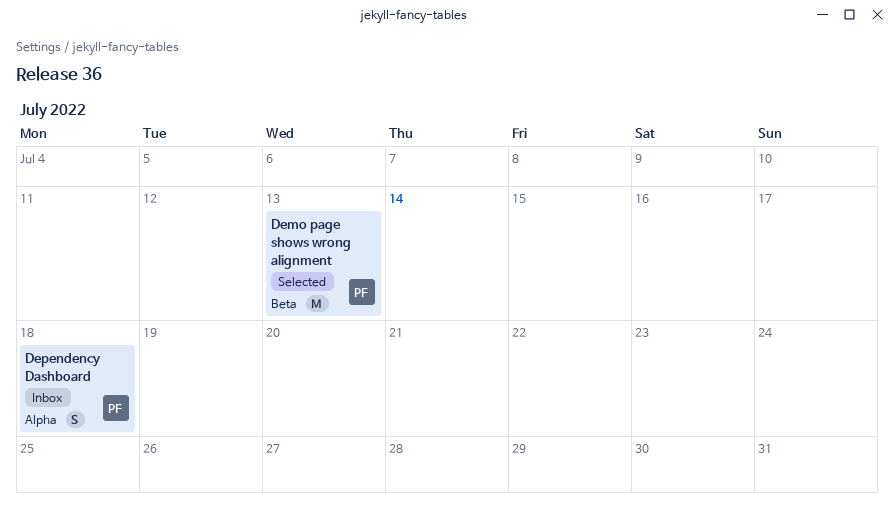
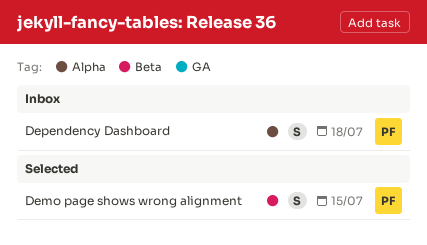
Demo page shows wrong alignment, estimate: M -> S
Demo page shows wrong alignment, due: Jul 13 -> Jul 15

